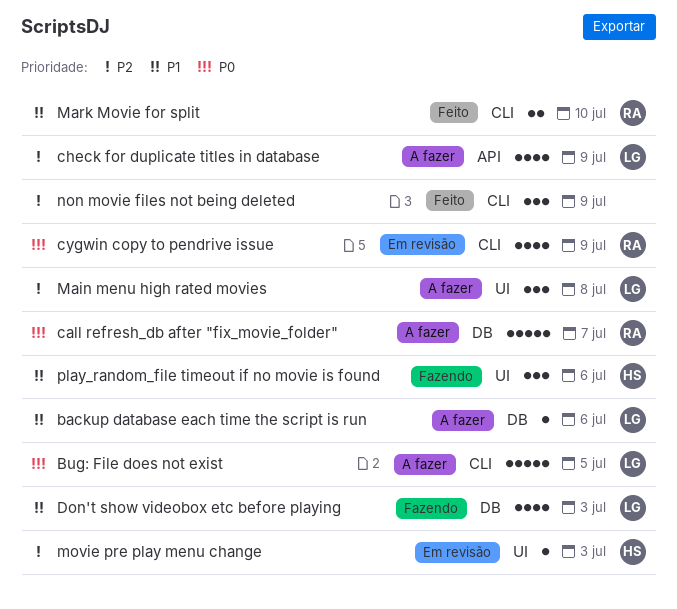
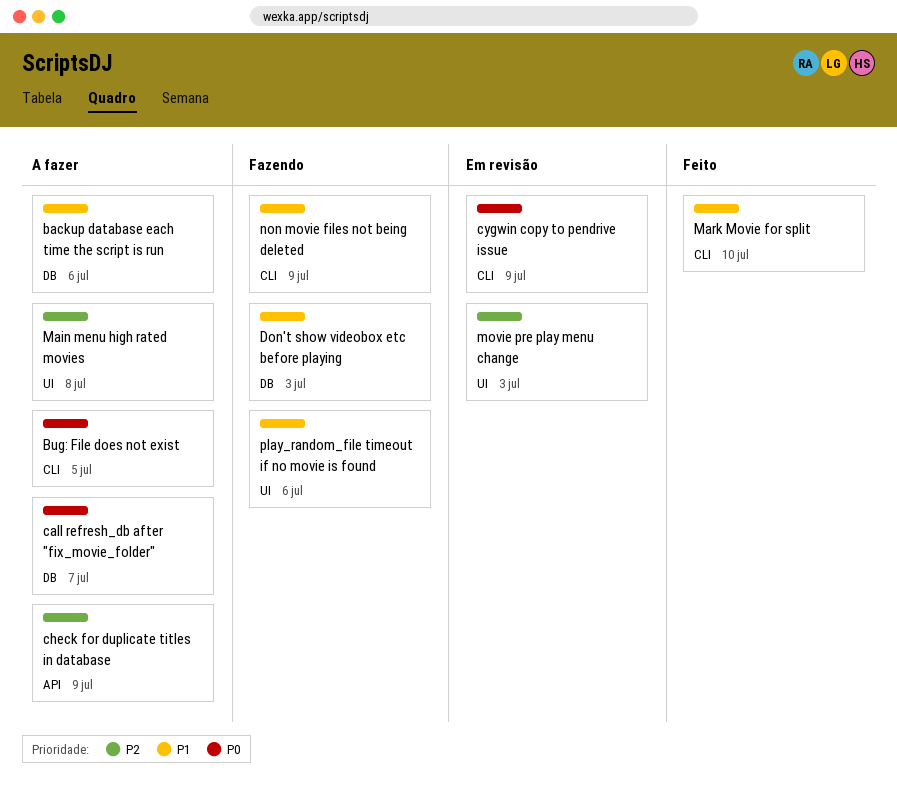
non movie files not being deleted, status: Feito -> Fazendo
non movie files not being deleted, priority: P2 -> P1

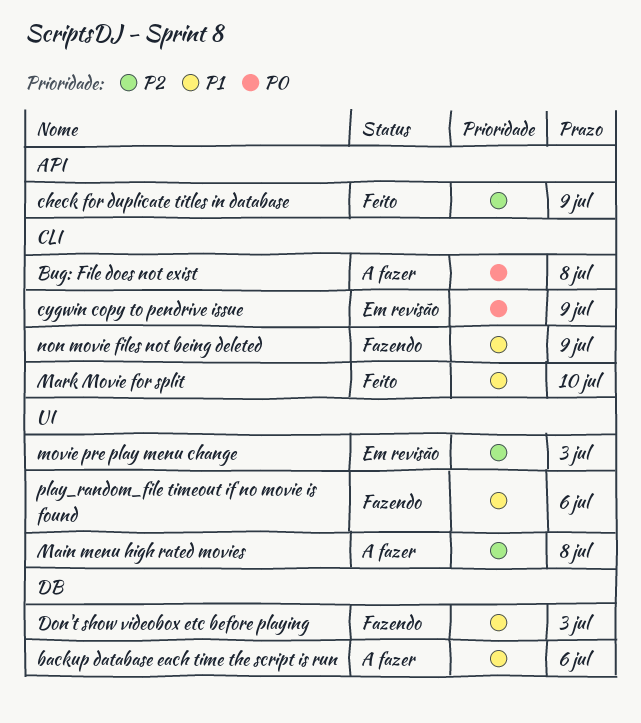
Bug: File does not exist, due: Jul 5 -> Jul 8
call refresh_db after "fix_movie_folder": present -> none
check for duplicate titles in database, status: A fazer -> Feito

